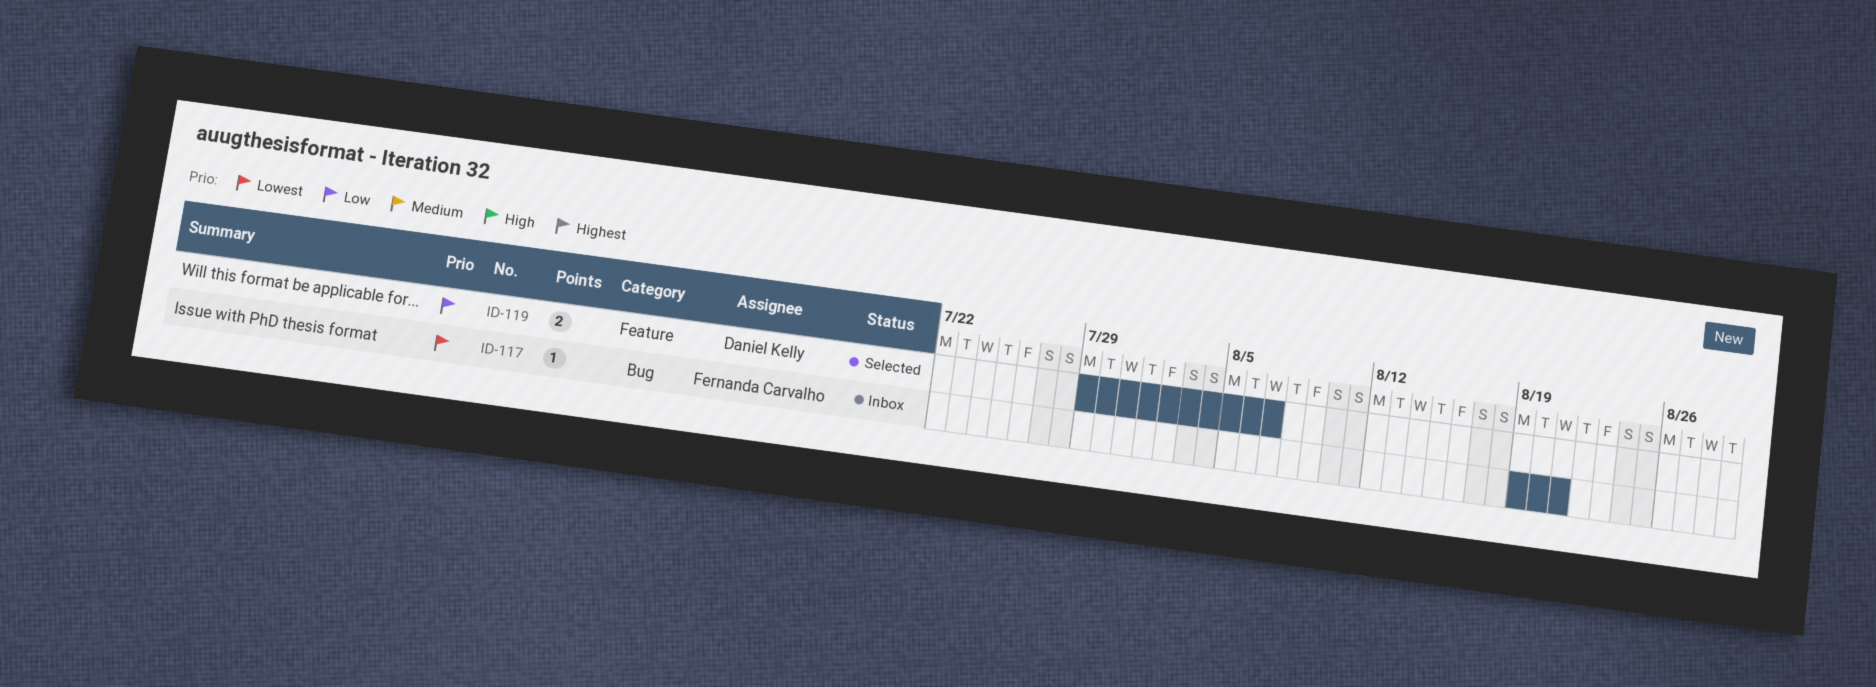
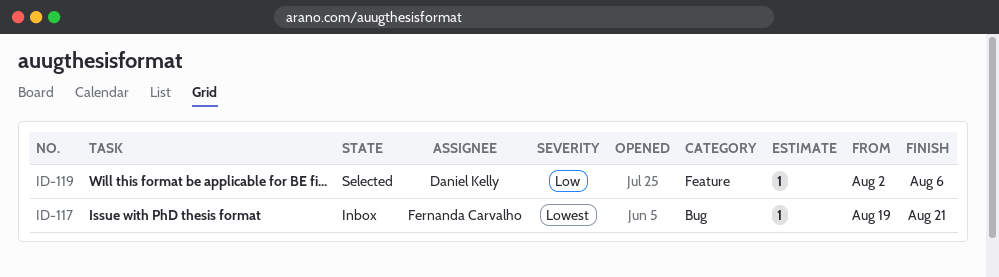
ID-119, estimate: 2 -> 1
ID-119, start: Jul 29 -> Aug 2
ID-119, due: Aug 7 -> Aug 6

